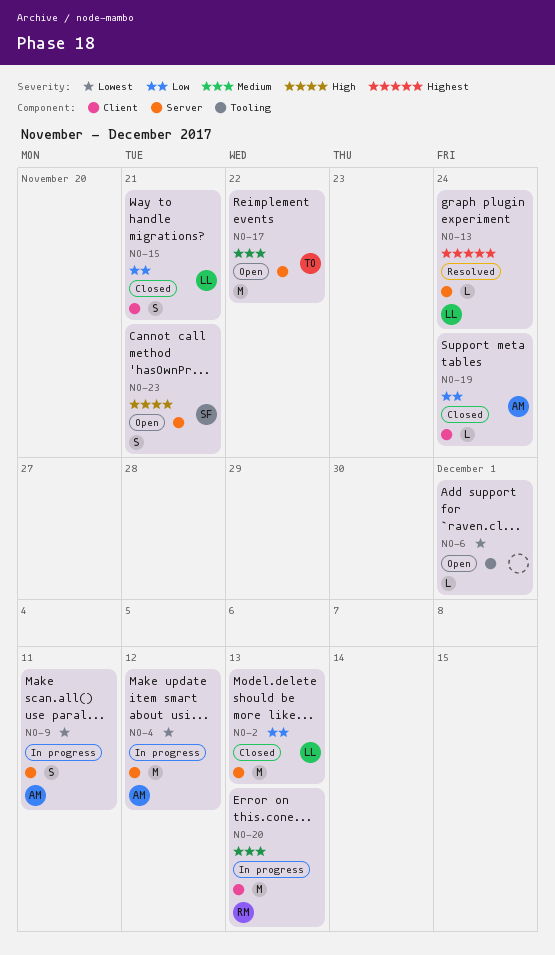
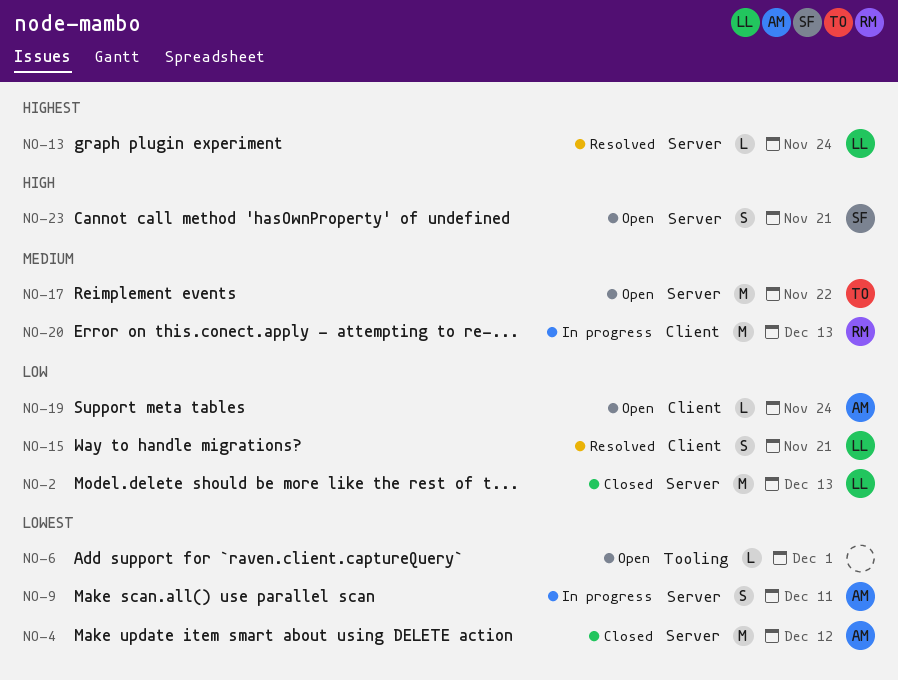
NO-4, status: In progress -> Closed
NO-15, status: Closed -> Resolved
NO-19, status: Closed -> Open

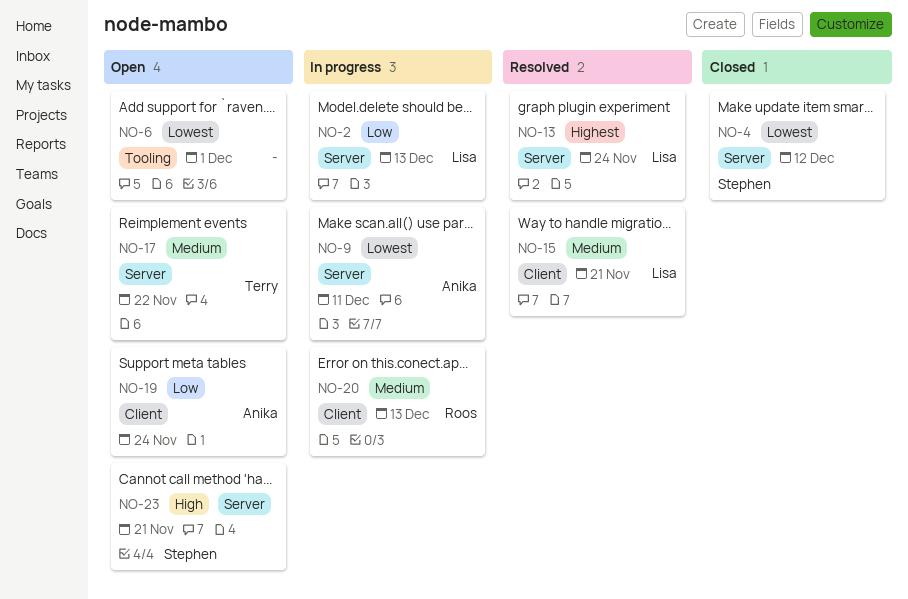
NO-2, status: Closed -> In progress
NO-4, owner: Anika -> Stephen
NO-15, priority: Low -> Medium

